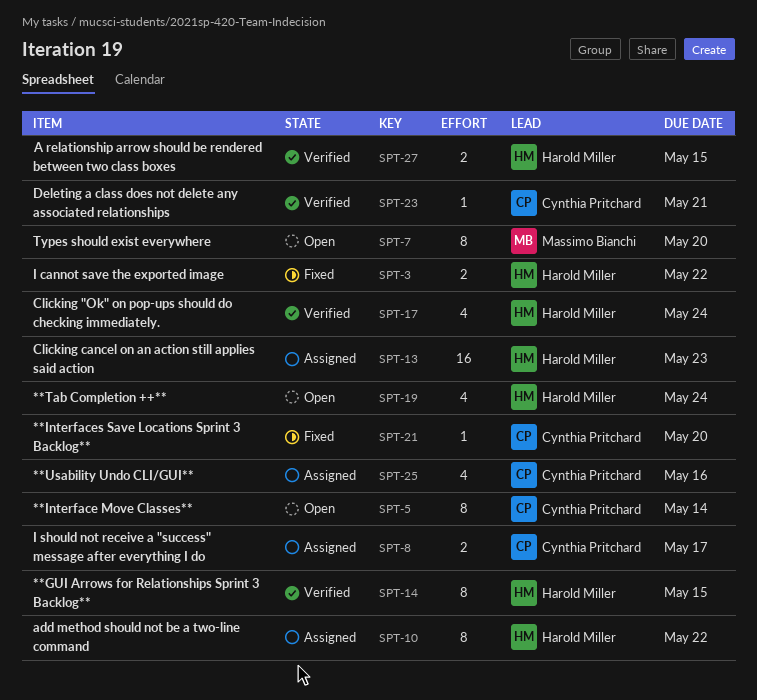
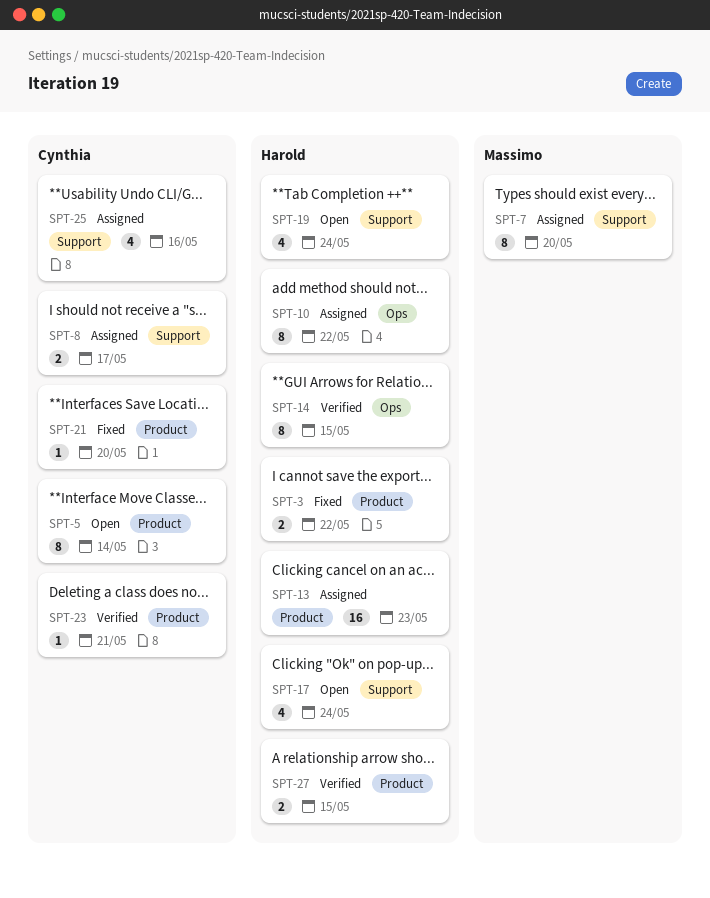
SPT-7, status: Open -> Assigned
SPT-17, status: Verified -> Open

